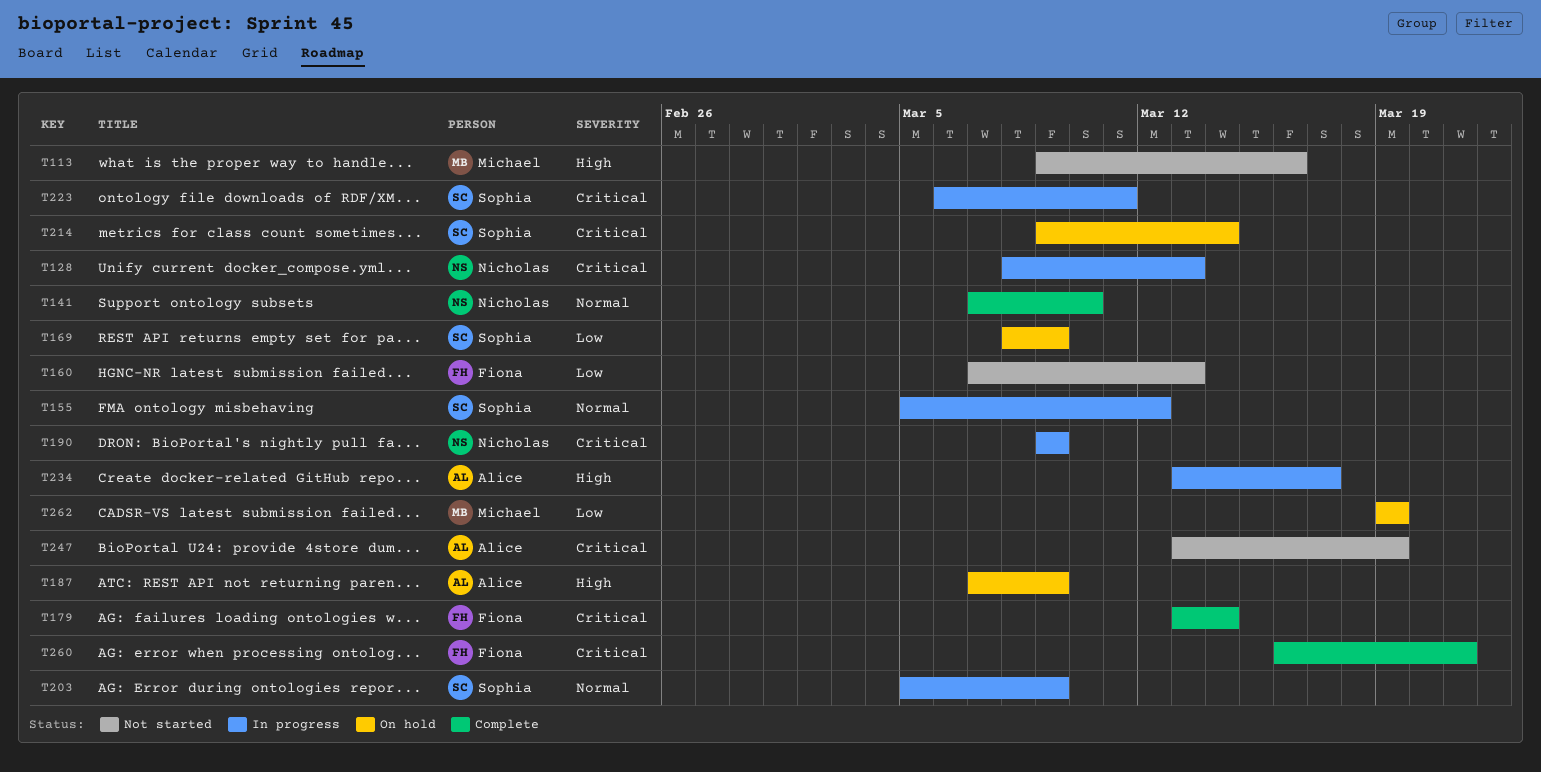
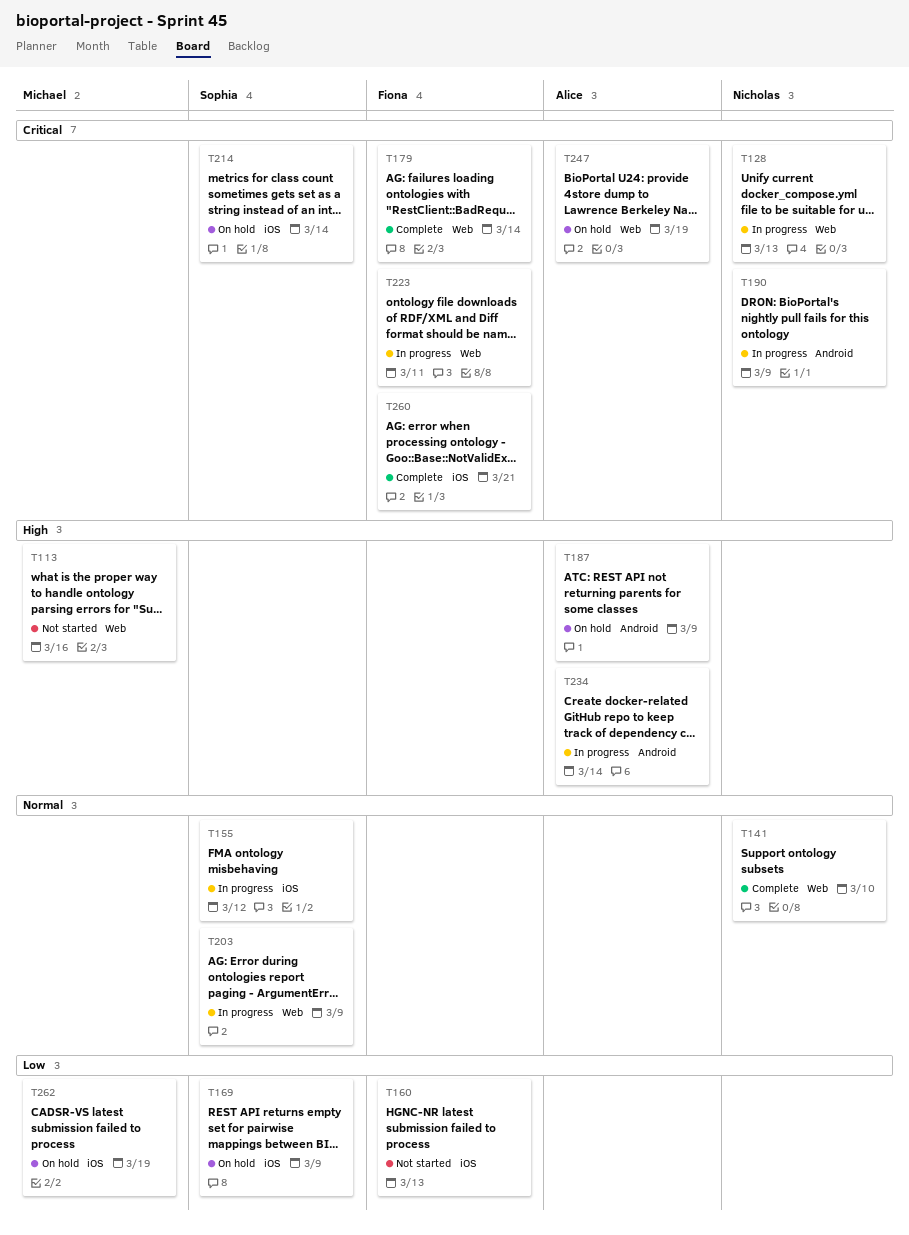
T223, owner: Sophia -> Fiona
T234, due: Mar 17 -> Mar 14
T247, status: Not started -> On hold

